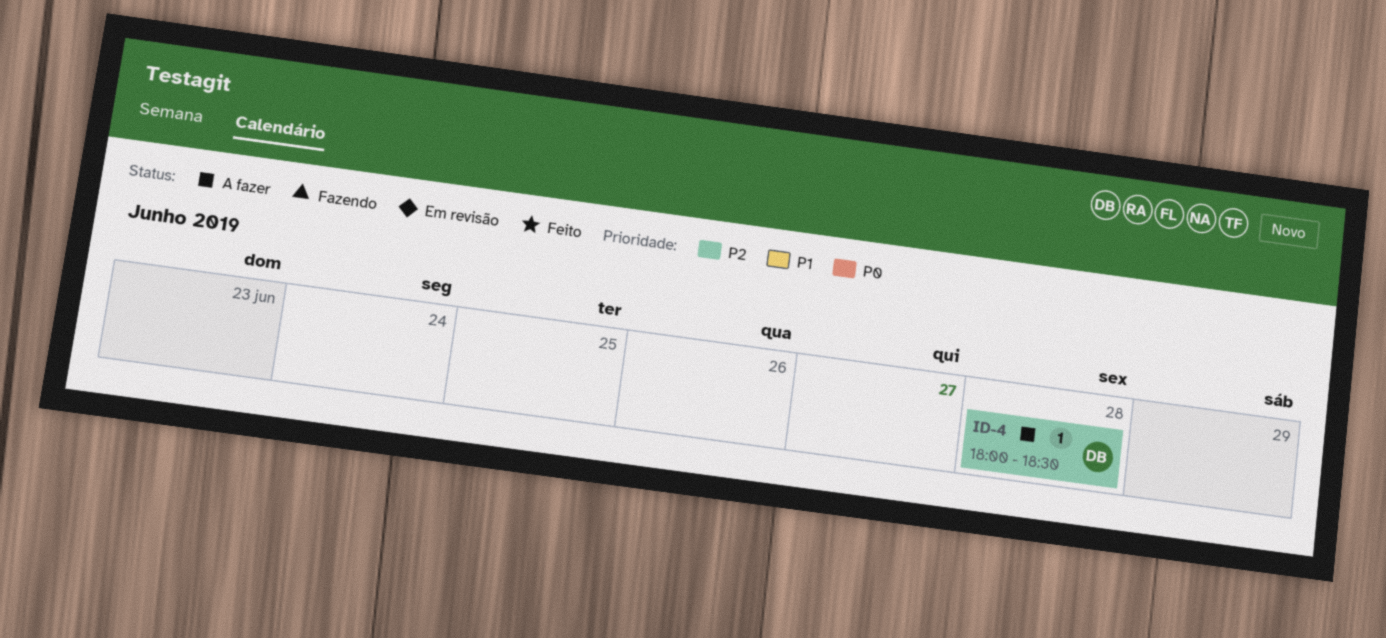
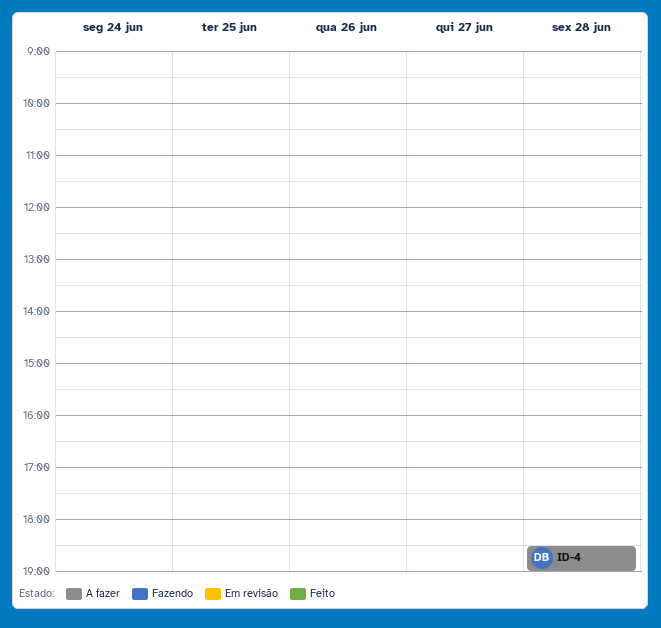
ID-4, begins: 18:00 -> 18:30
ID-4, ends: 18:30 -> 19:00

